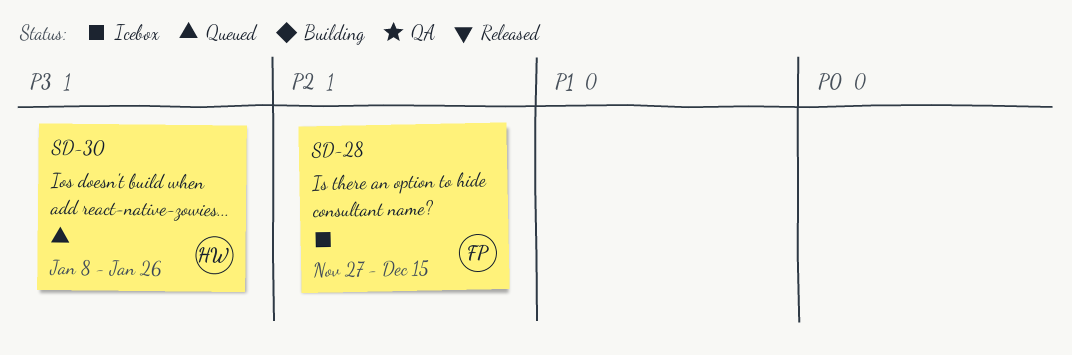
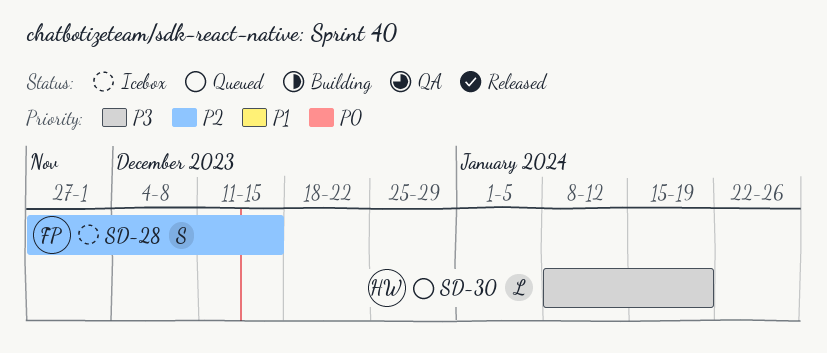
SD-30, due: Jan 26 -> Jan 19

